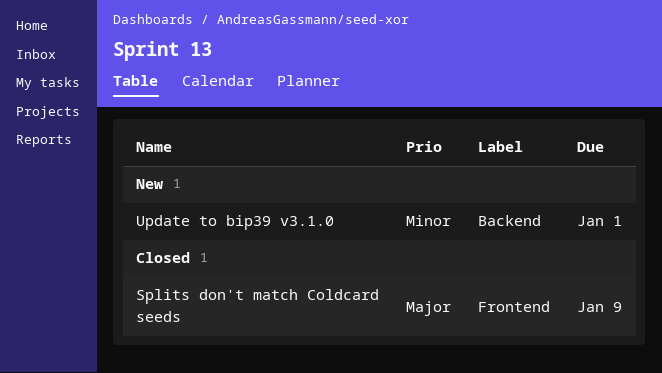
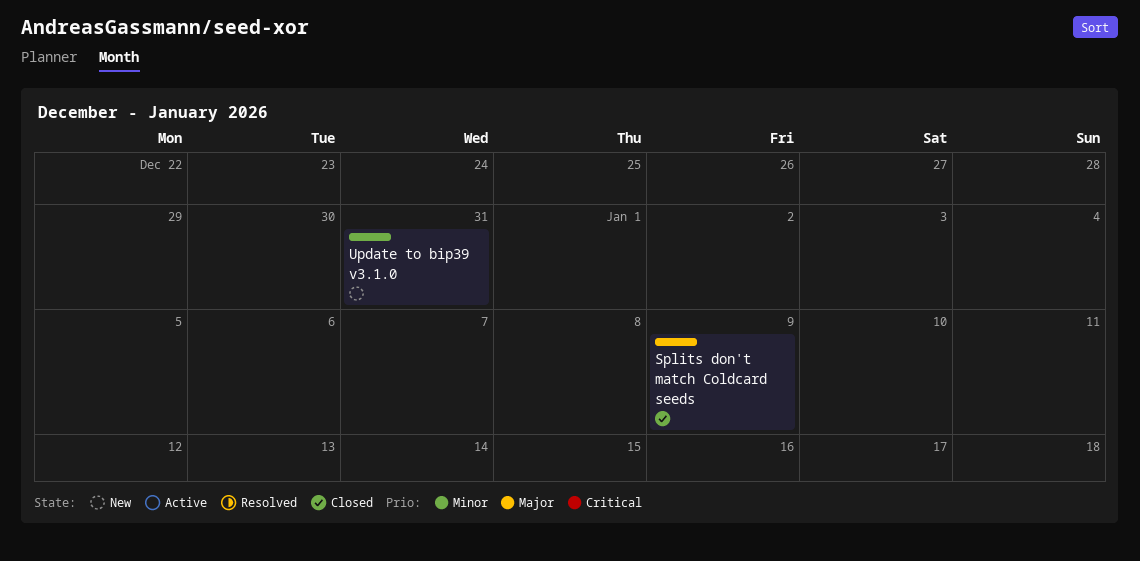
Update to bip39 v3.1.0, due: Jan 1 -> Dec 31

